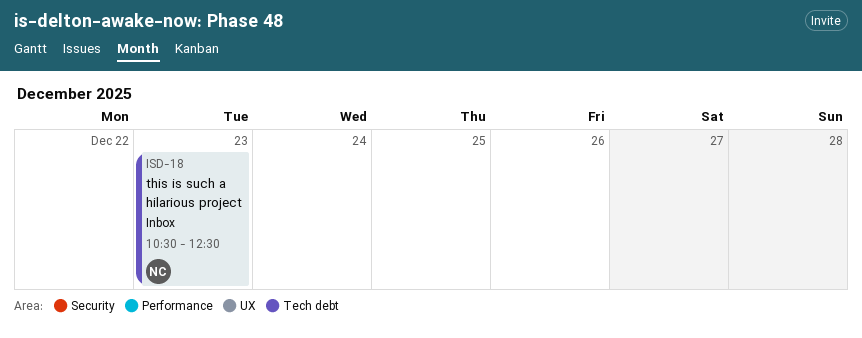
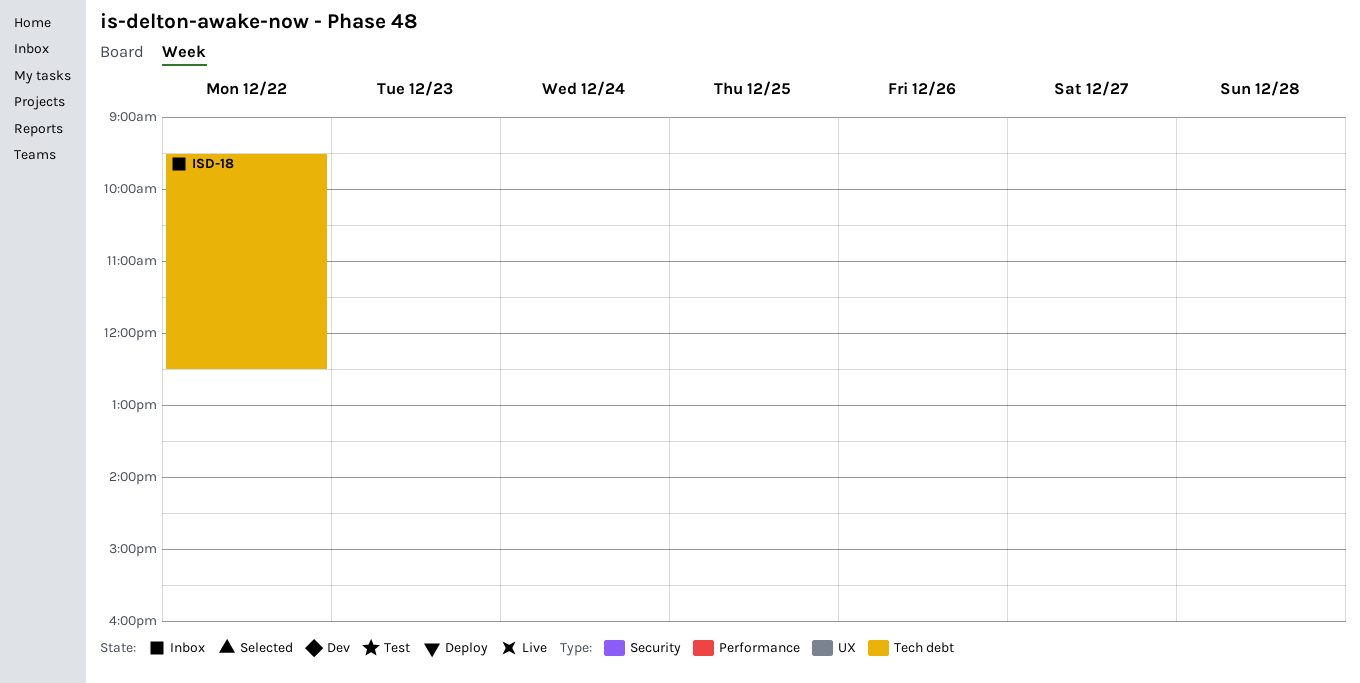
ISD-18, day: Dec 23 -> Dec 22
ISD-18, begins: 10:30 -> 09:30

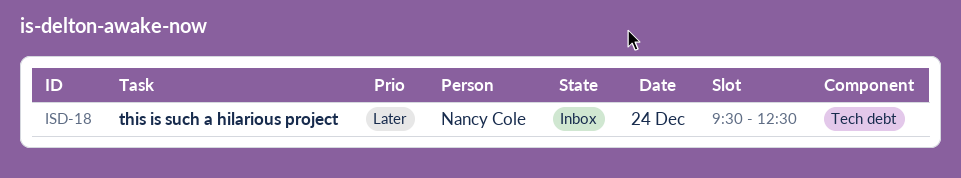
ISD-18, day: Dec 22 -> Dec 24

